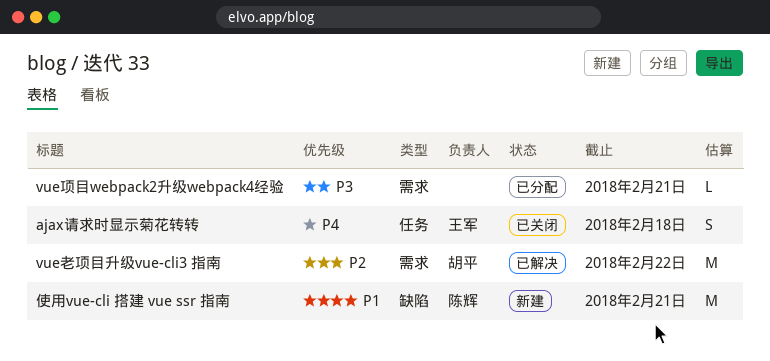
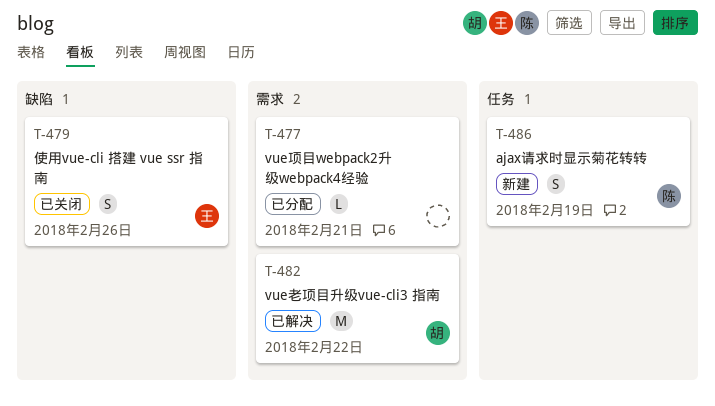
ajax请求时显示菊花转转, status: 已关闭 -> 新建
ajax请求时显示菊花转转, owner: 王军 -> 陈辉
ajax请求时显示菊花转转, due: Feb 18 -> Feb 19
使用vue-cli 搭建 vue ssr 指南, status: 新建 -> 已关闭
使用vue-cli 搭建 vue ssr 指南, owner: 陈辉 -> 王军
使用vue-cli 搭建 vue ssr 指南, estimate: M -> S
使用vue-cli 搭建 vue ssr 指南, due: Feb 21 -> Feb 26

